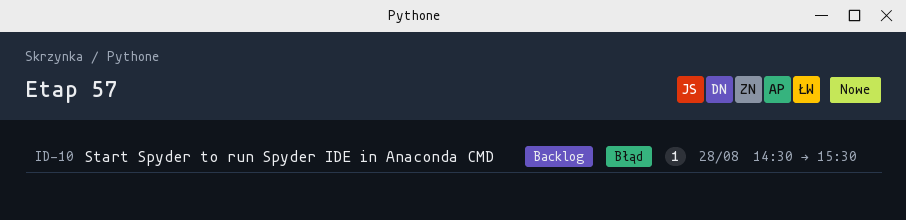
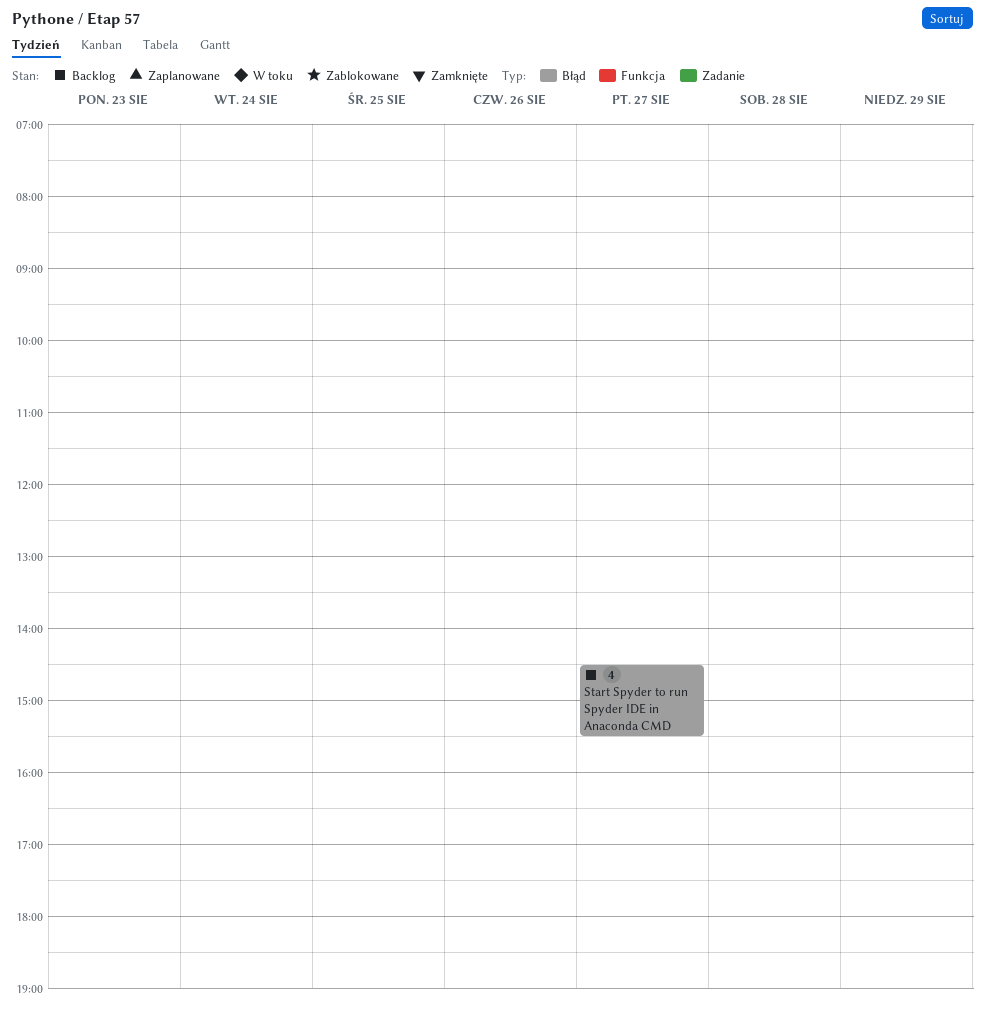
Start Spyder to run Spyder IDE in Anaconda CMD, estimate: 1 -> 4
Start Spyder to run Spyder IDE in Anaconda CMD, day: Aug 28 -> Aug 27

